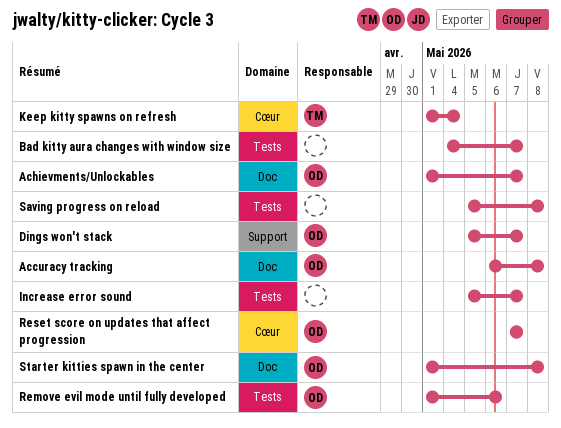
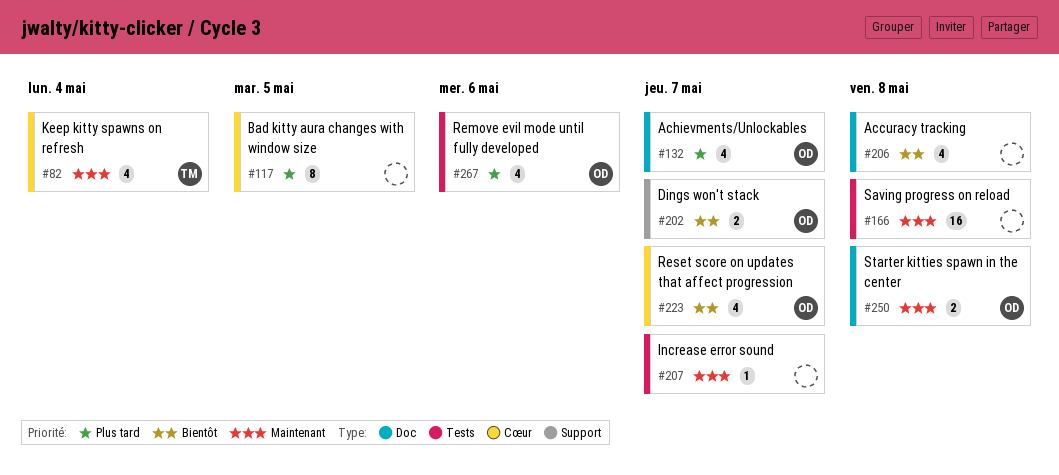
Accuracy tracking, owner: OD -> none
Bad kitty aura changes with window size, label: Tests -> Cœur
Bad kitty aura changes with window size, due: May 7 -> May 5

